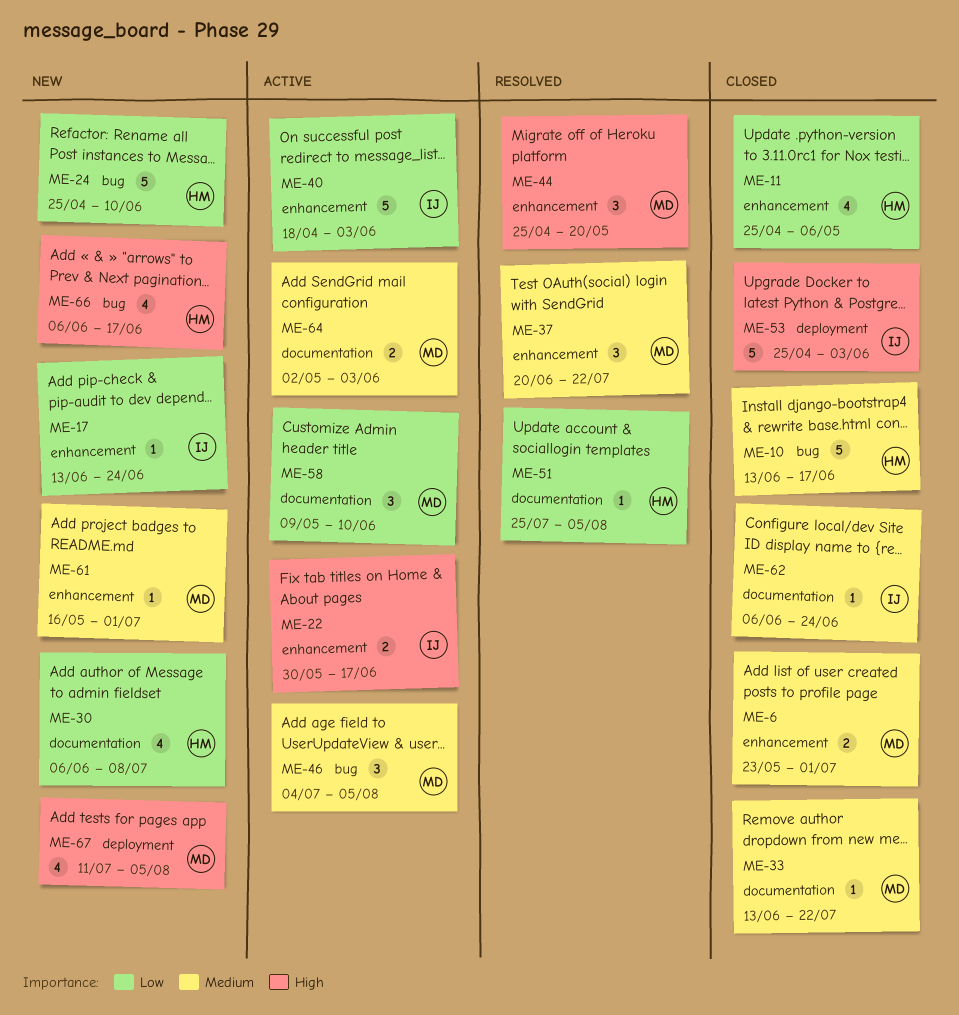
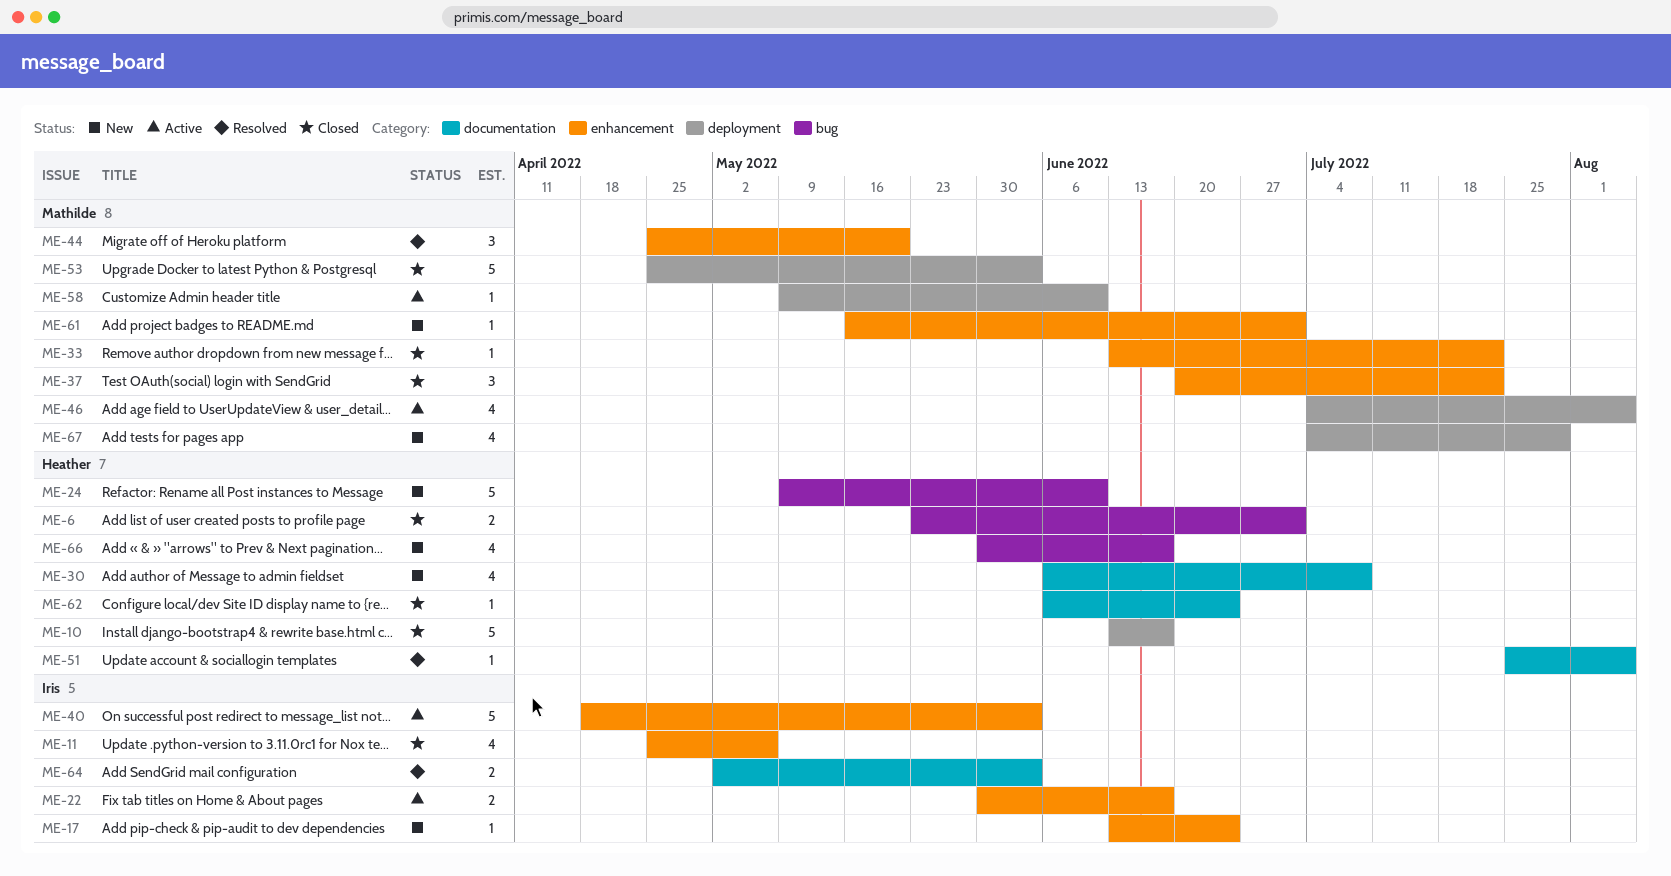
ME-6, owner: Mathilde -> Heather
ME-6, label: enhancement -> bug
ME-10, label: bug -> deployment
ME-11, owner: Heather -> Iris
ME-24, start: Apr 25 -> May 9
ME-33, label: documentation -> enhancement
ME-37, status: Resolved -> Closed
ME-46, label: bug -> deployment
ME-46, estimate: 3 -> 4
ME-53, owner: Iris -> Mathilde
ME-58, label: documentation -> deployment
ME-58, estimate: 3 -> 1
ME-62, owner: Iris -> Heather
ME-64, status: Active -> Resolved
ME-64, owner: Mathilde -> Iris
ME-66, start: Jun 6 -> May 30
ME-67, start: Jul 11 -> Jul 4
ME-67, due: Aug 5 -> Jul 29

